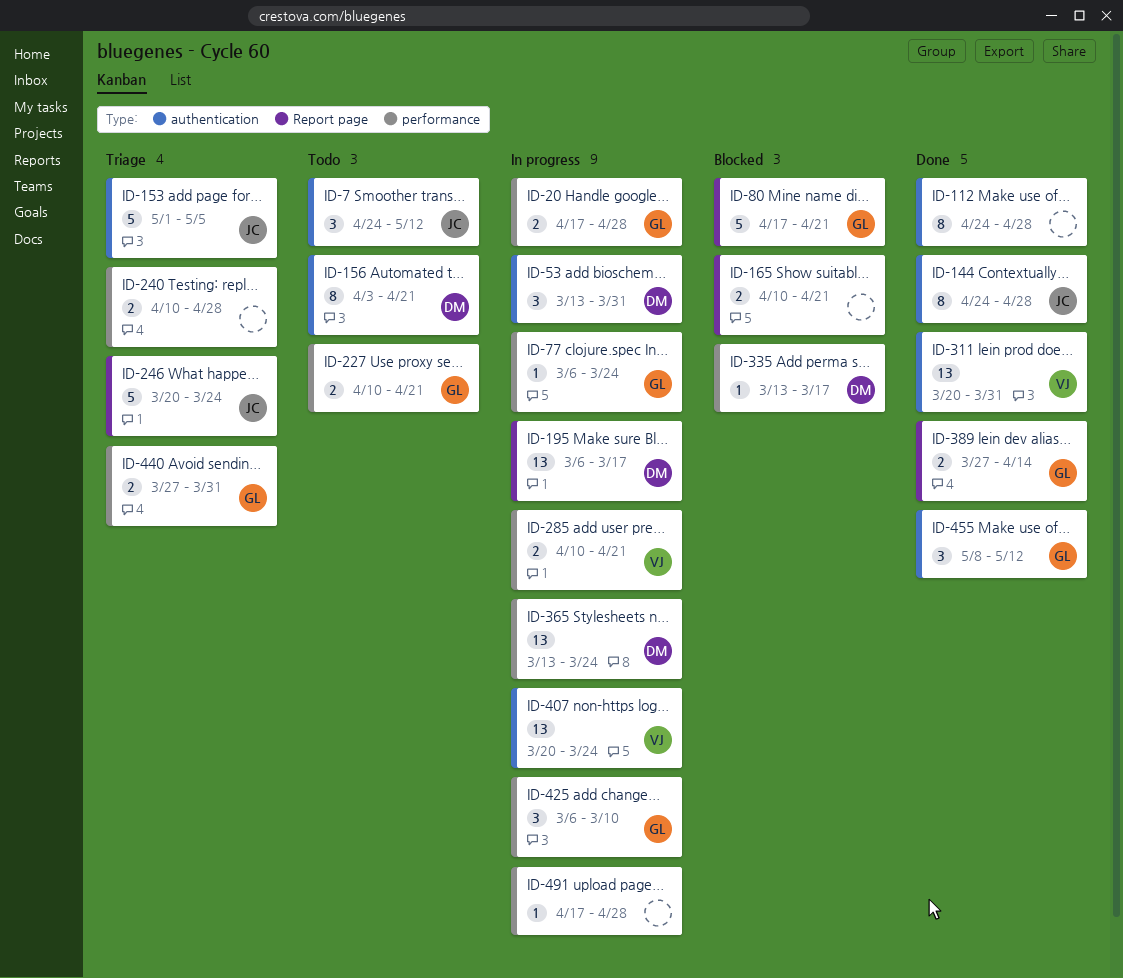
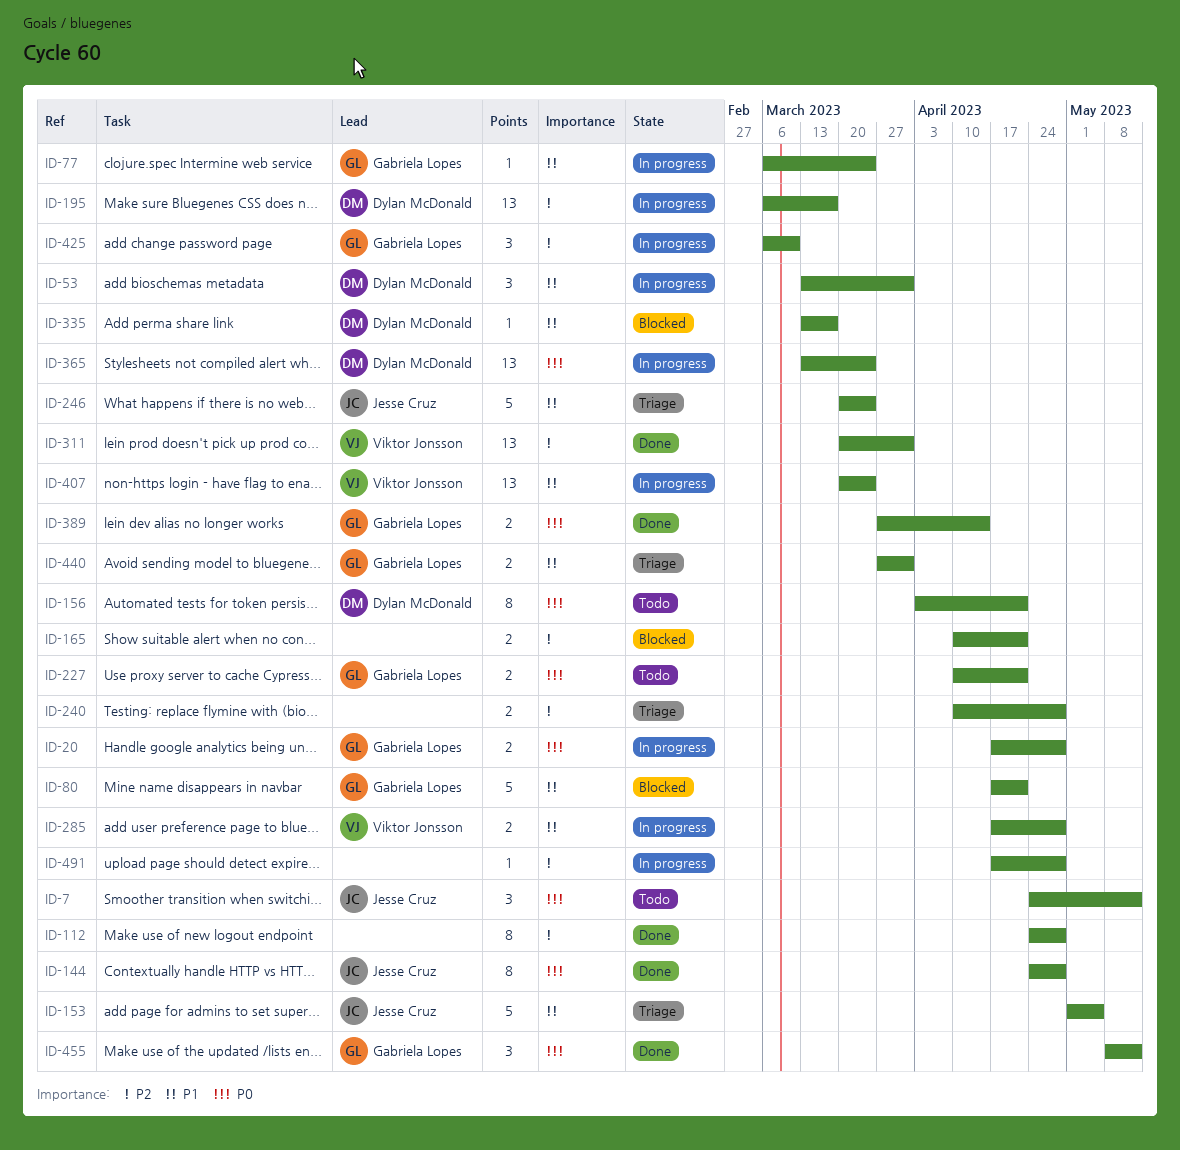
ID-285, start: Apr 10 -> Apr 17
ID-285, due: Apr 21 -> Apr 28

